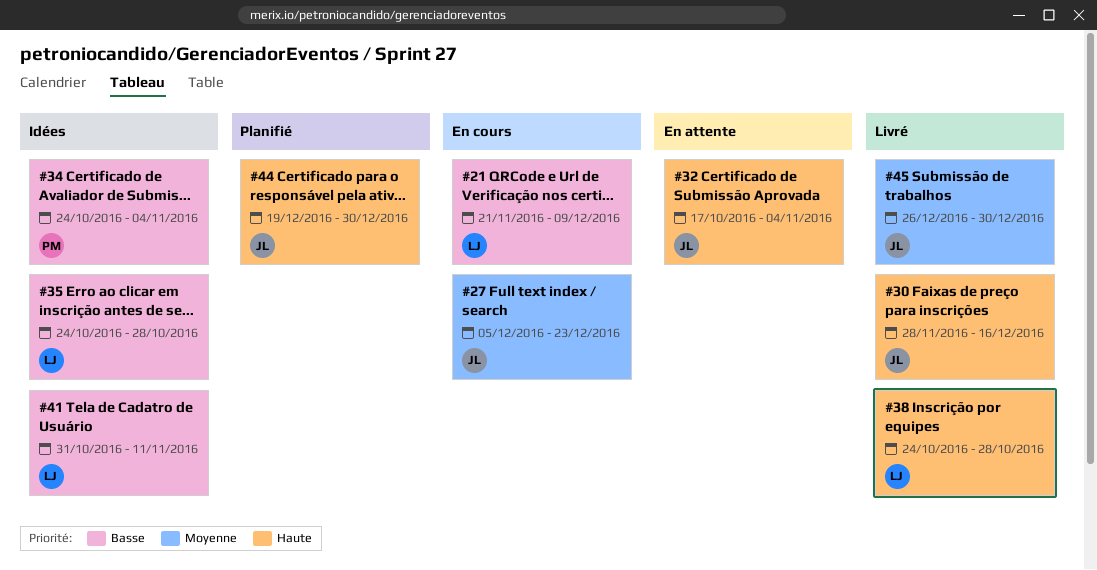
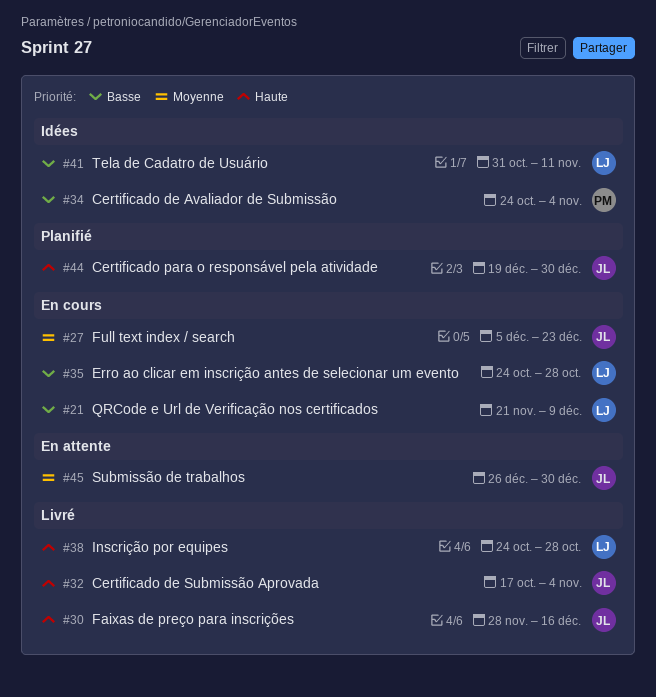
#32, status: En attente -> Livré
#35, status: Idées -> En cours
#45, status: Livré -> En attente

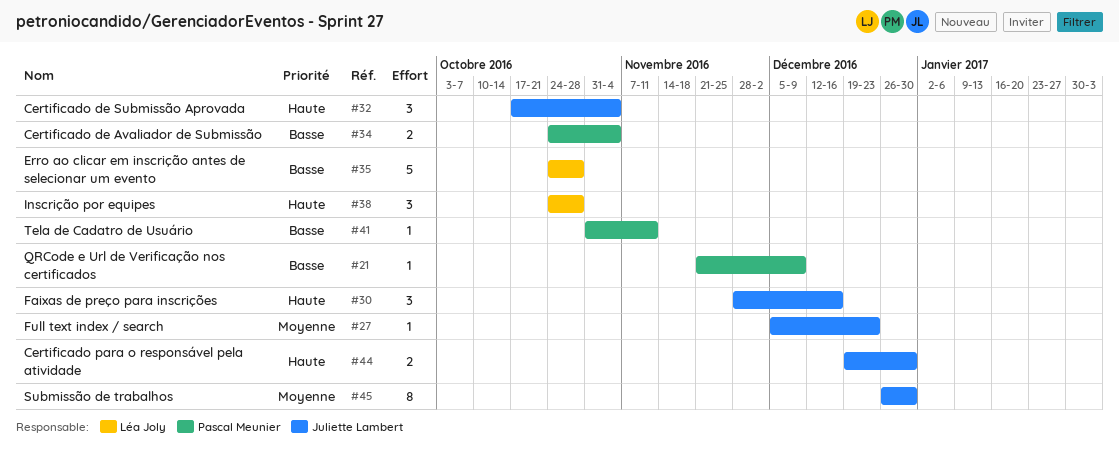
#21, owner: Léa Joly -> Pascal Meunier
#41, owner: Léa Joly -> Pascal Meunier

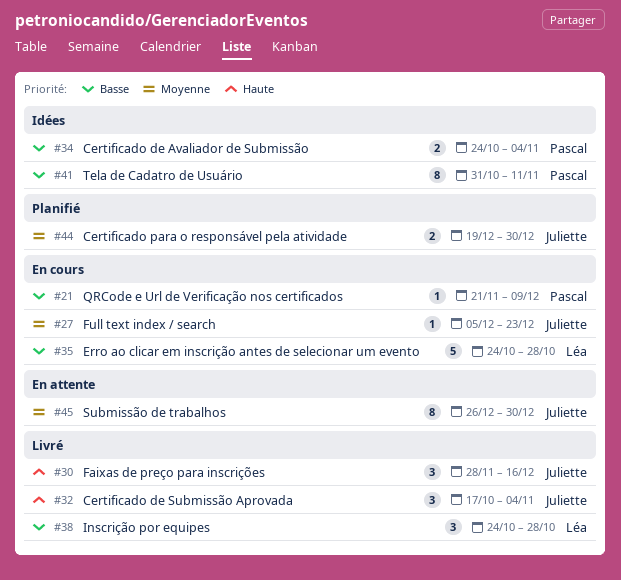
#38, priority: Haute -> Basse
#41, estimate: 1 -> 8
#44, priority: Haute -> Moyenne

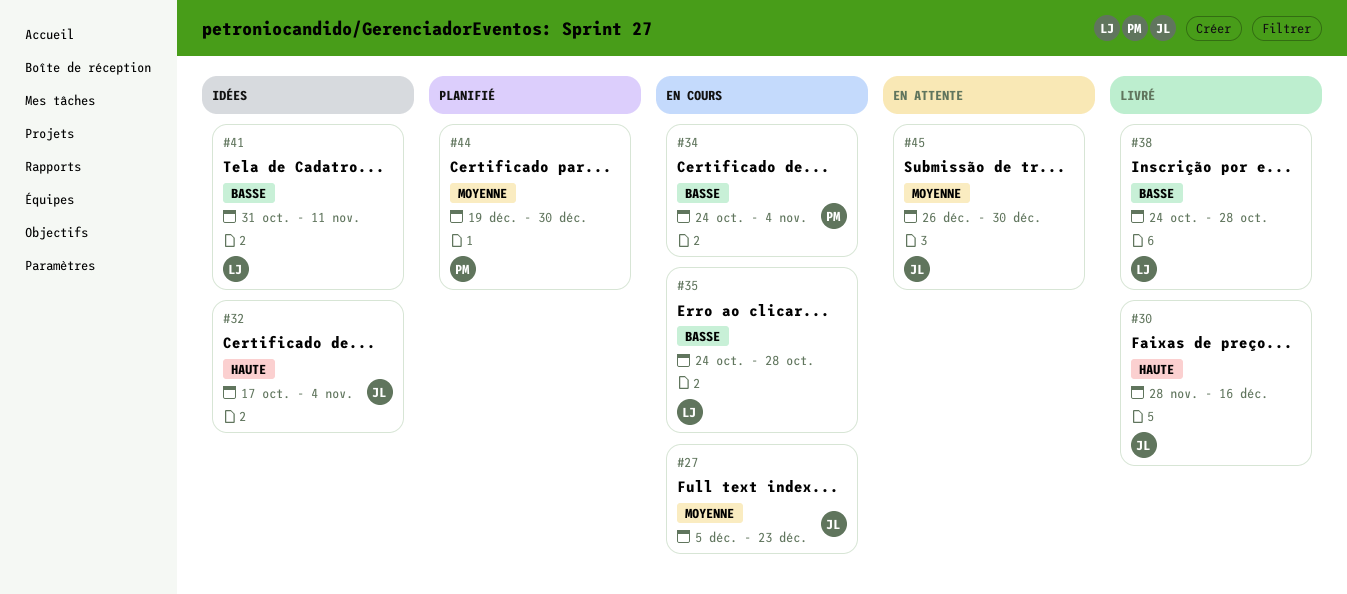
#21: present -> none
#32, status: Livré -> Idées
#34, status: Idées -> En cours
#41, owner: Pascal -> Léa
#44, owner: Juliette -> Pascal

